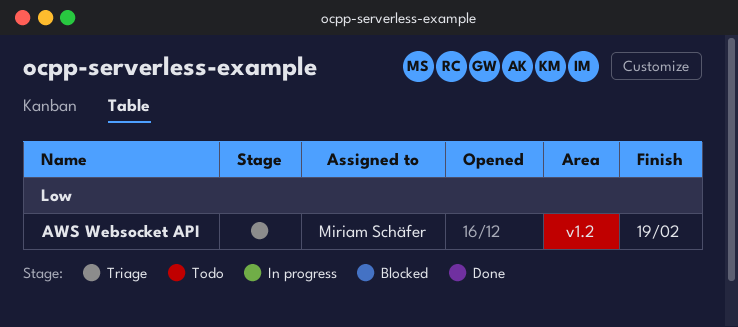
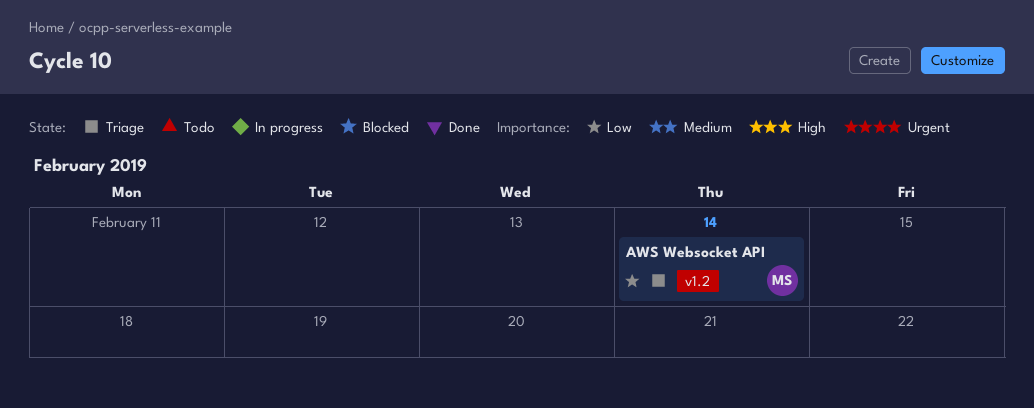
AWS Websocket API, due: Feb 19 -> Feb 14

